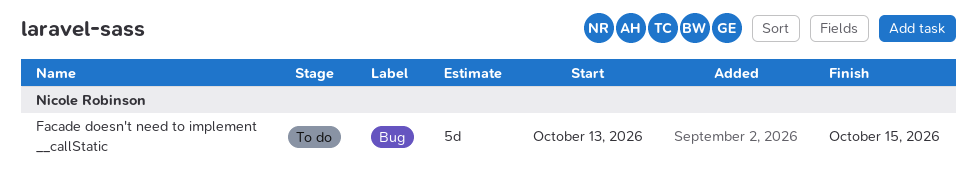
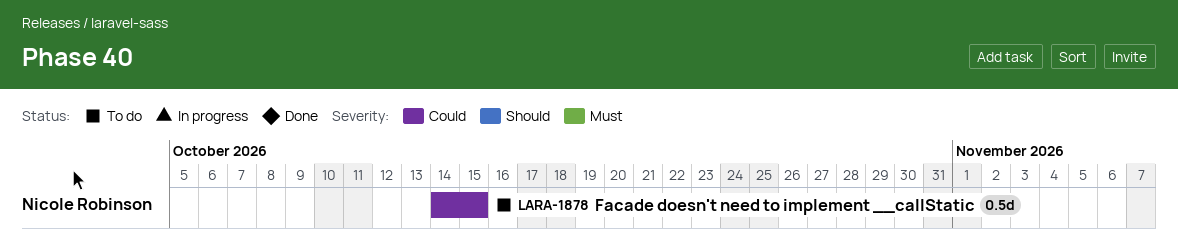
Facade doesn't need to implement __callStatic, estimate: 5d -> 0.5d
Facade doesn't need to implement __callStatic, start: Oct 13 -> Oct 14

